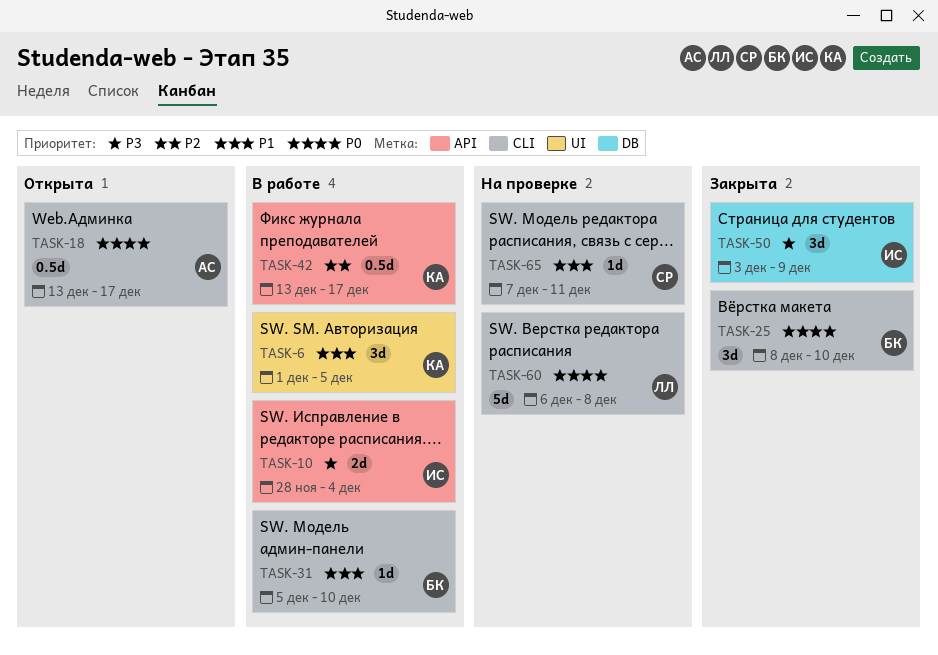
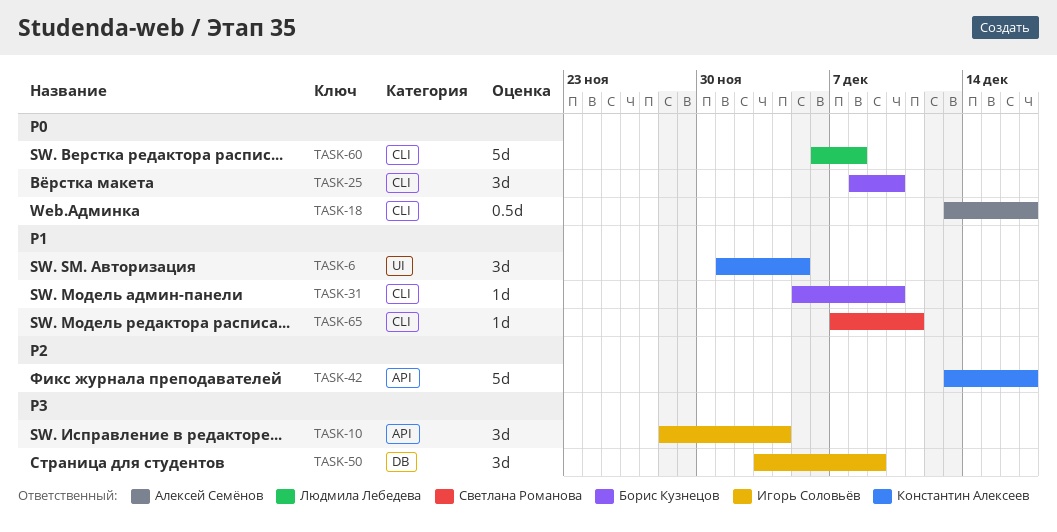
TASK-10, estimate: 2d -> 3d
TASK-42, estimate: 0.5d -> 5d

